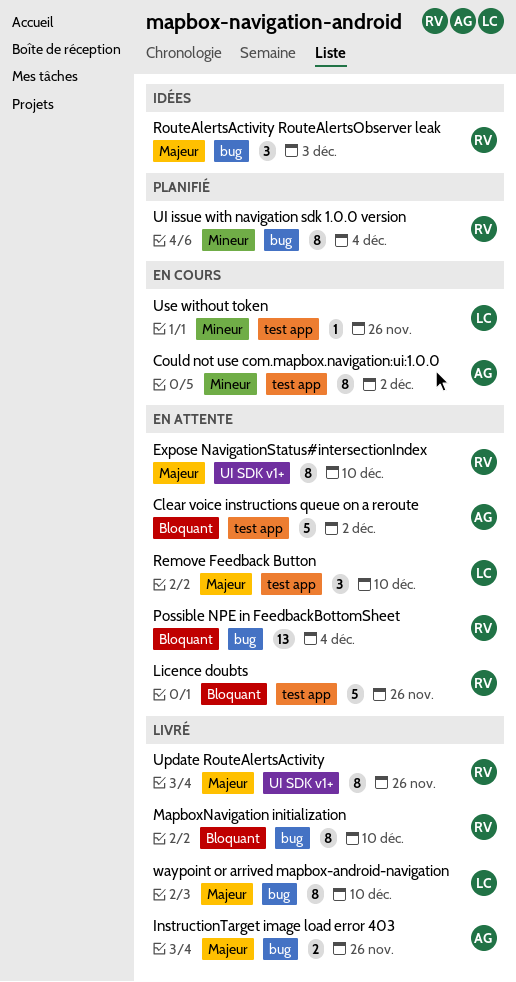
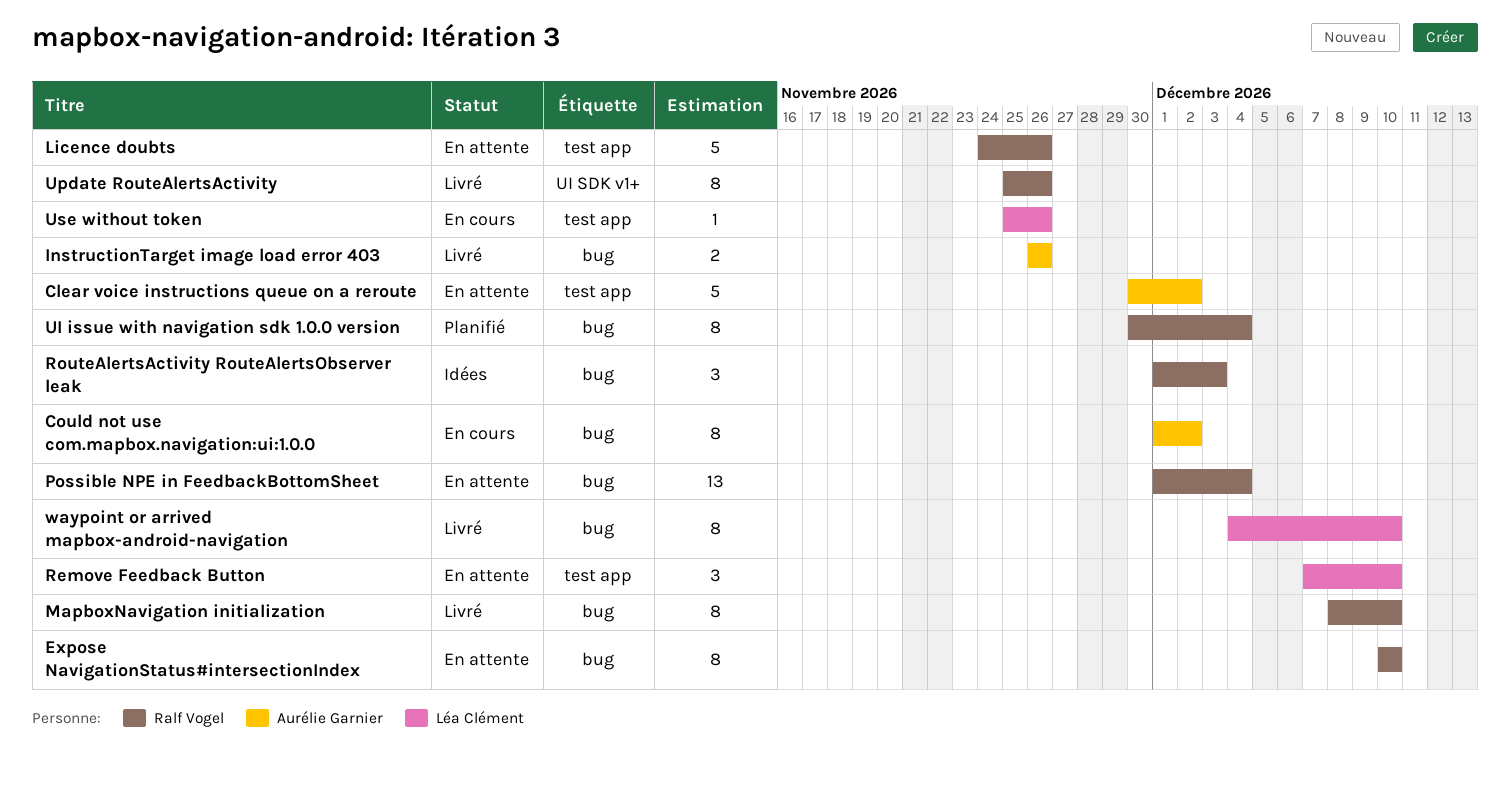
Could not use com.mapbox.navigation:ui:1.0.0, label: test app -> bug
Expose NavigationStatus#intersectionIndex, label: UI SDK v1+ -> bug

